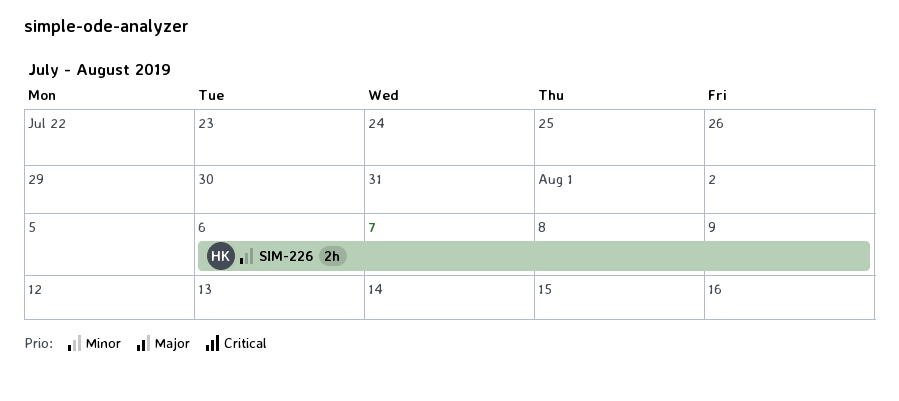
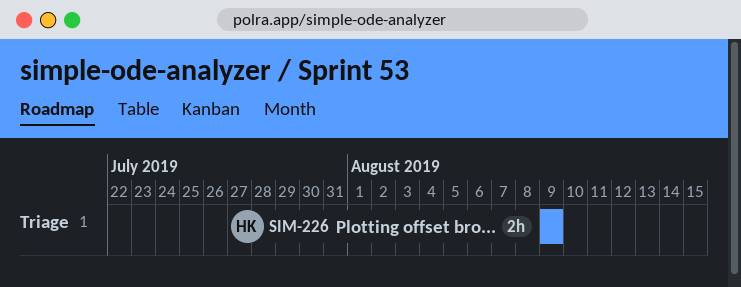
SIM-226, start: Aug 6 -> Aug 9

